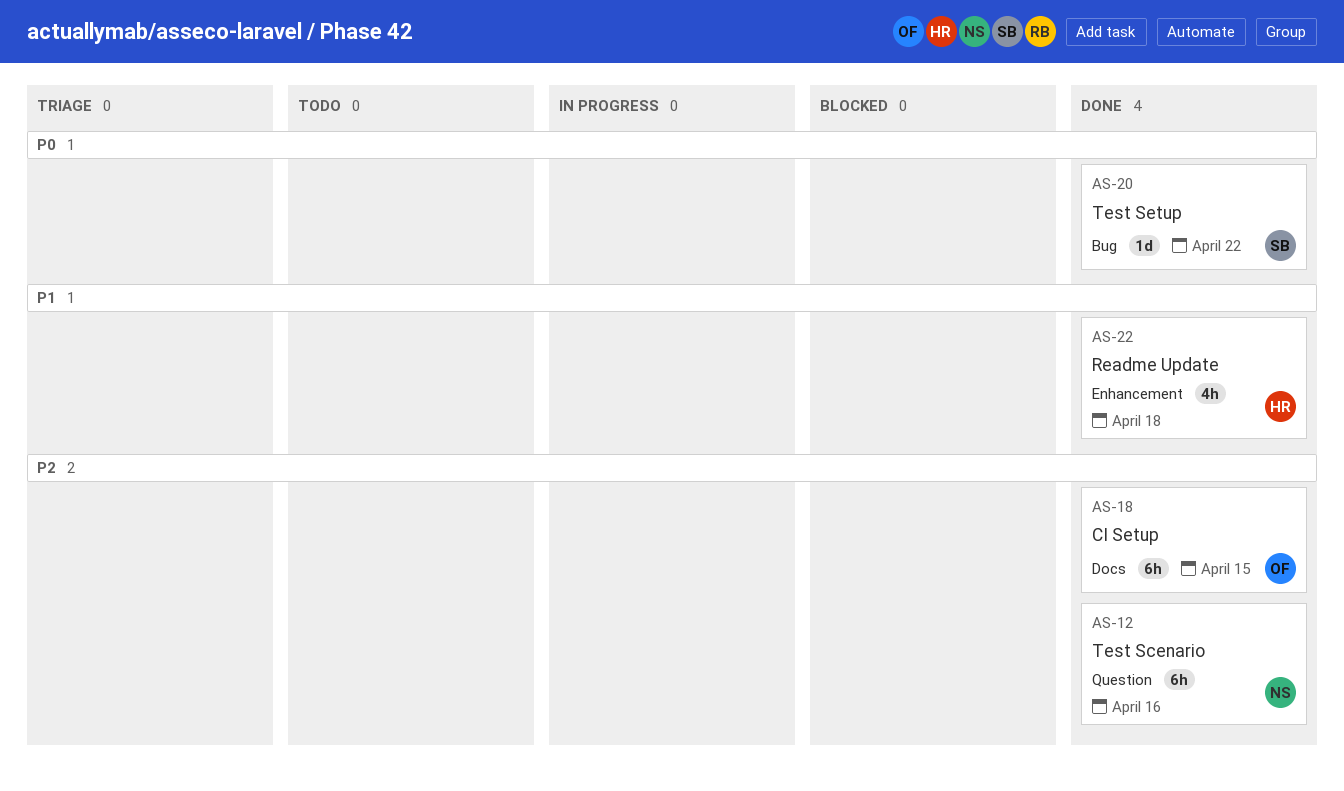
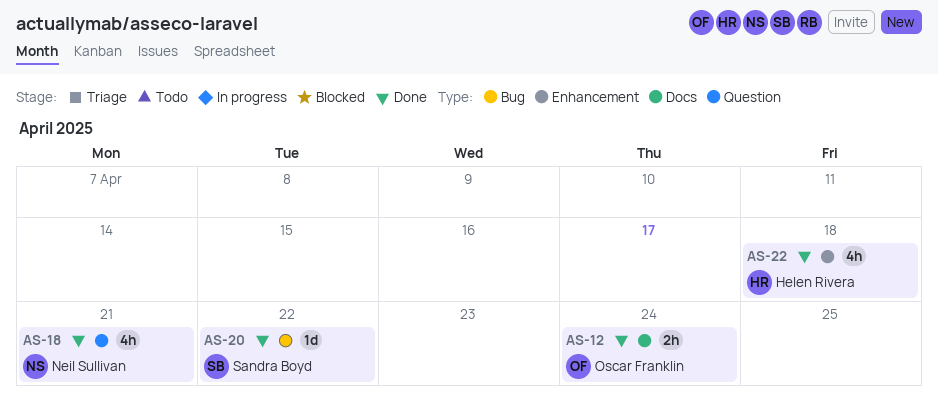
AS-12, owner: Neil Sullivan -> Oscar Franklin
AS-12, label: Question -> Docs
AS-12, estimate: 6h -> 2h
AS-12, due: Apr 16 -> Apr 24
AS-18, owner: Oscar Franklin -> Neil Sullivan
AS-18, label: Docs -> Question
AS-18, estimate: 6h -> 4h
AS-18, due: Apr 15 -> Apr 21

